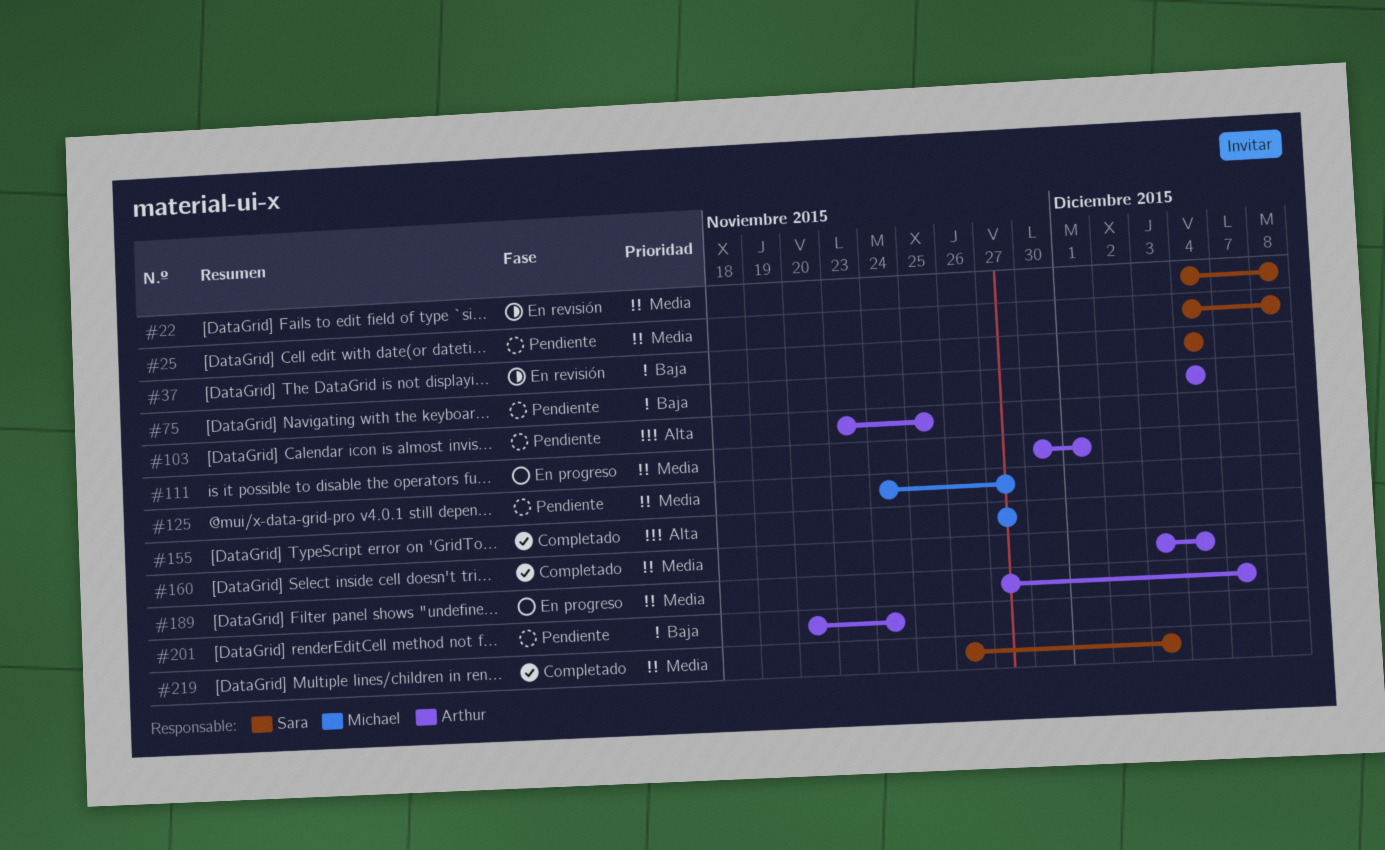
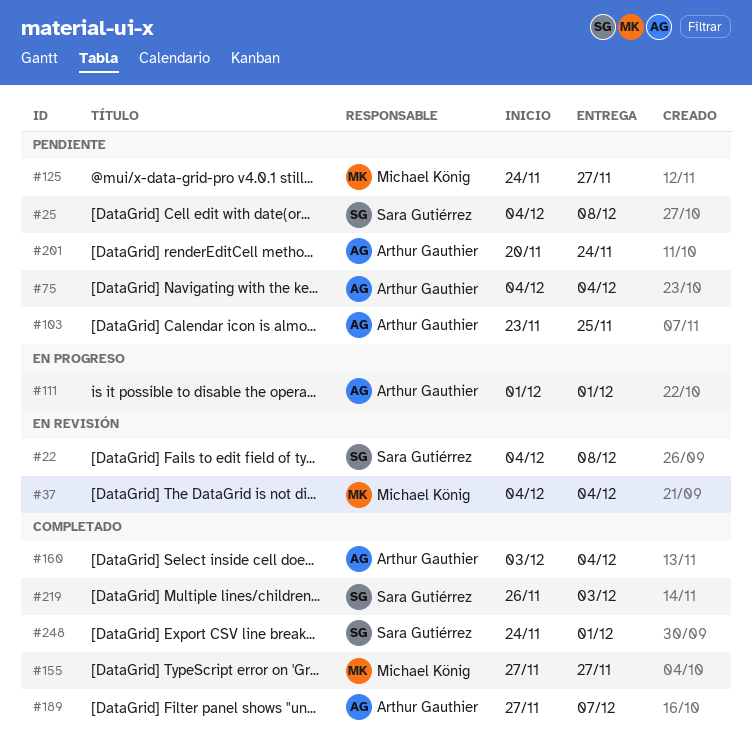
#37, owner: Sara Gutiérrez -> Michael König
#111, start: Nov 30 -> Dec 1
#189, status: En progreso -> Completado
#248: none -> present

